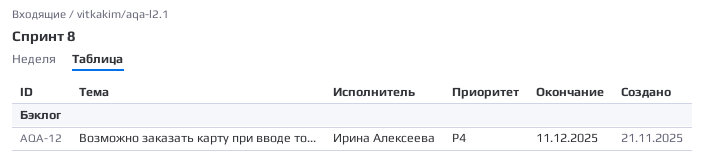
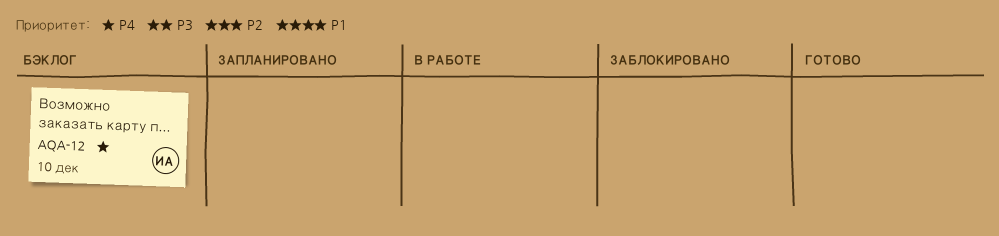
AQA-12, due: Dec 11 -> Dec 10

